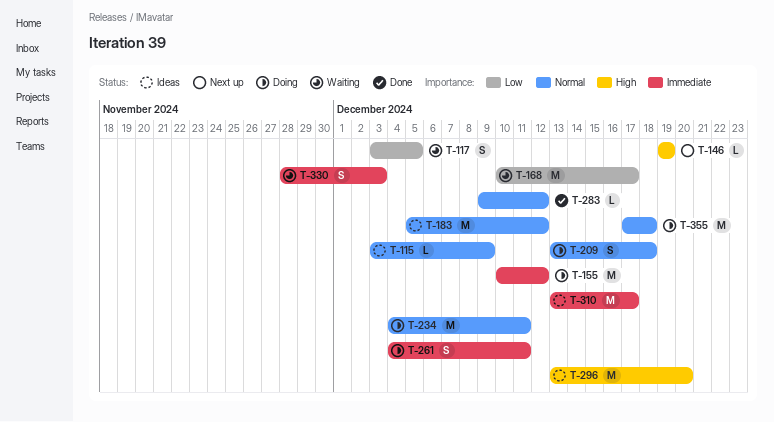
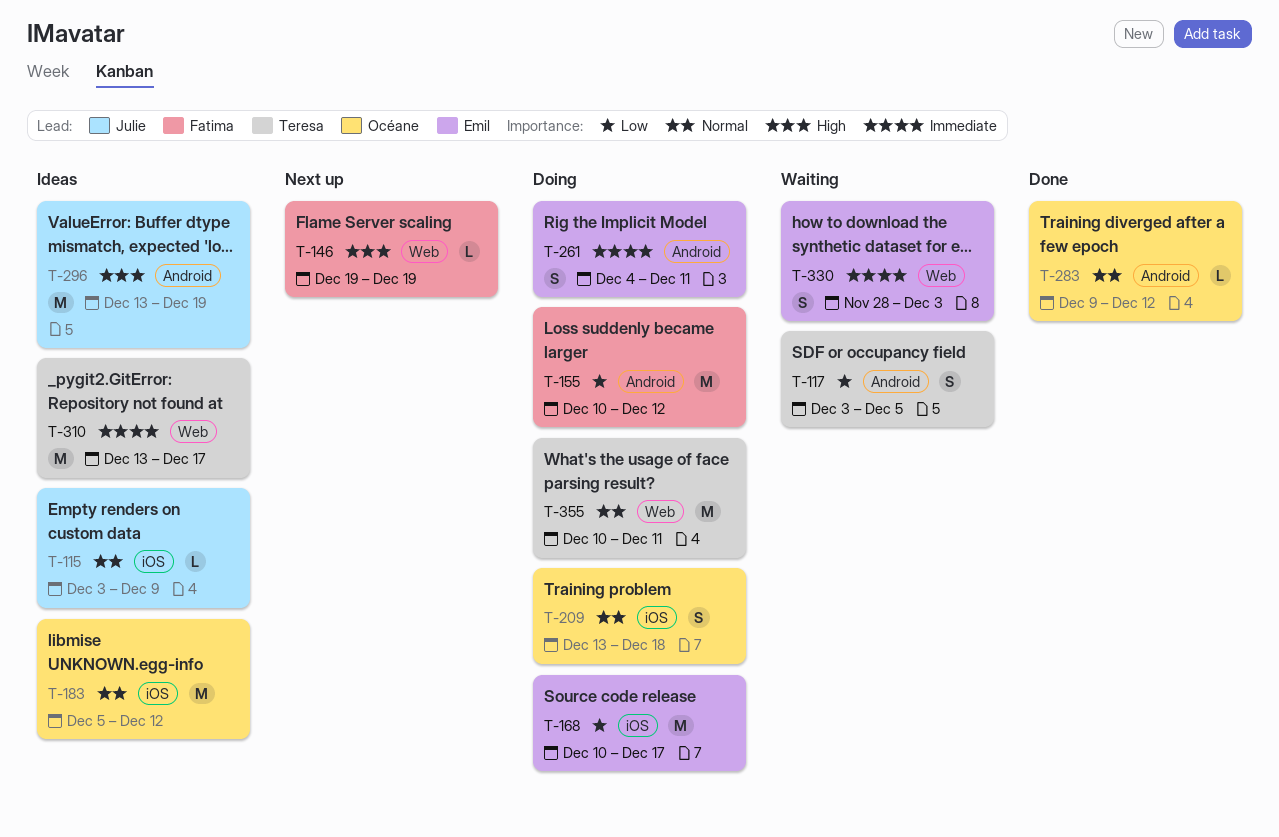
T-155, priority: Immediate -> Low
T-168, status: Waiting -> Doing
T-234: present -> none
T-296, due: Dec 20 -> Dec 19
T-355, start: Dec 17 -> Dec 10
T-355, due: Dec 18 -> Dec 11

